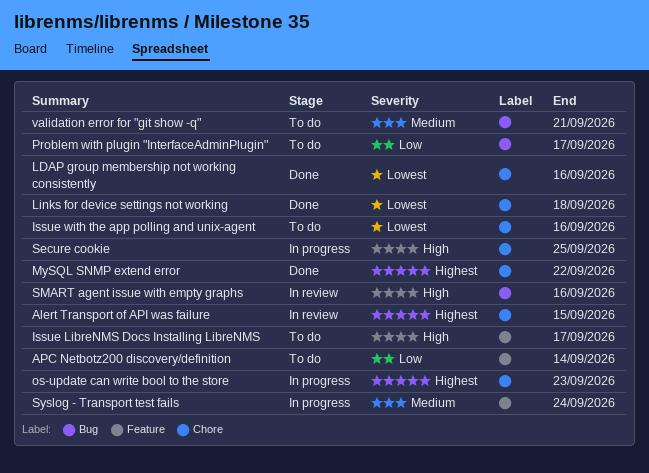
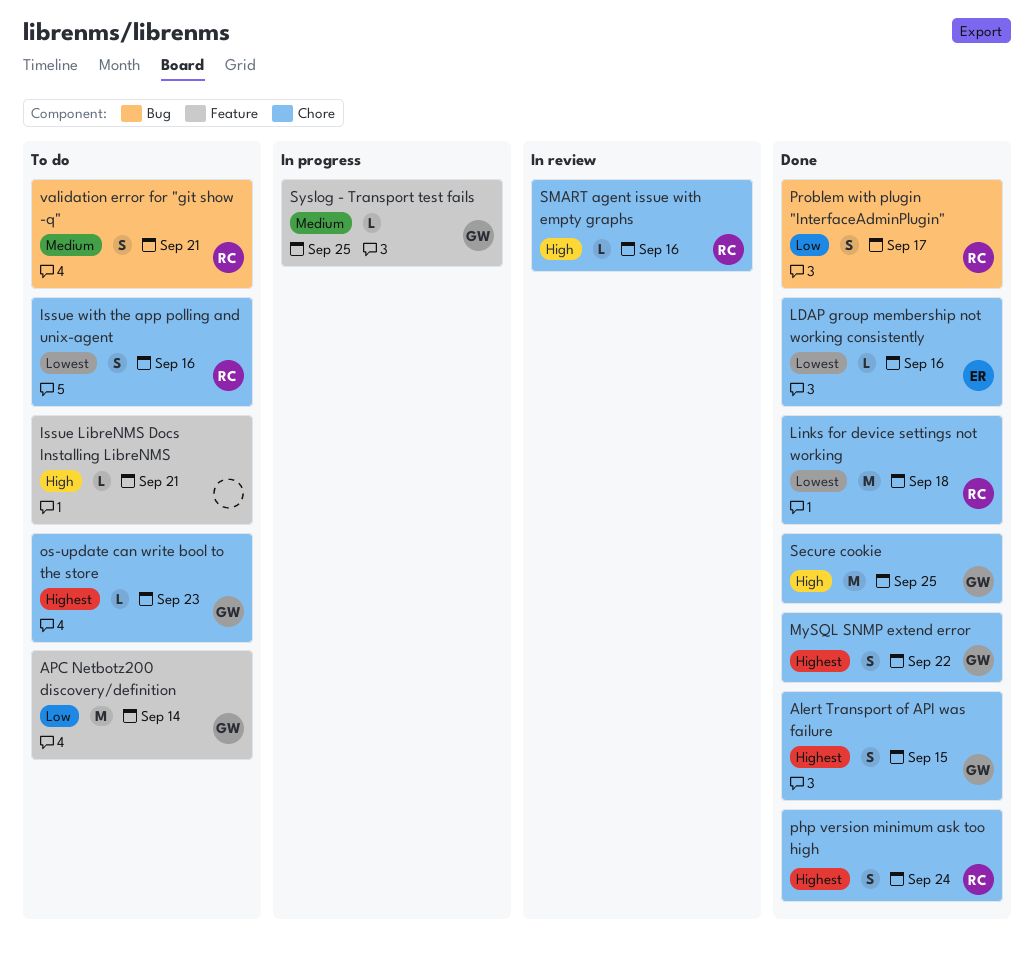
Alert Transport of API was failure, status: In review -> Done
Issue LibreNMS Docs Installing LibreNMS, due: Sep 17 -> Sep 21
os-update can write bool to the store, status: In progress -> To do
php version minimum ask too high: none -> present
Problem with plugin "InterfaceAdminPlugin", status: To do -> Done
Secure cookie, status: In progress -> Done
SMART agent issue with empty graphs, label: Bug -> Chore
Syslog - Transport test fails, due: Sep 24 -> Sep 25

